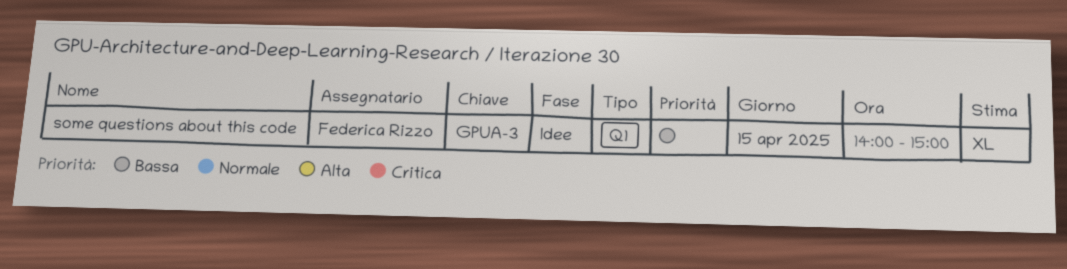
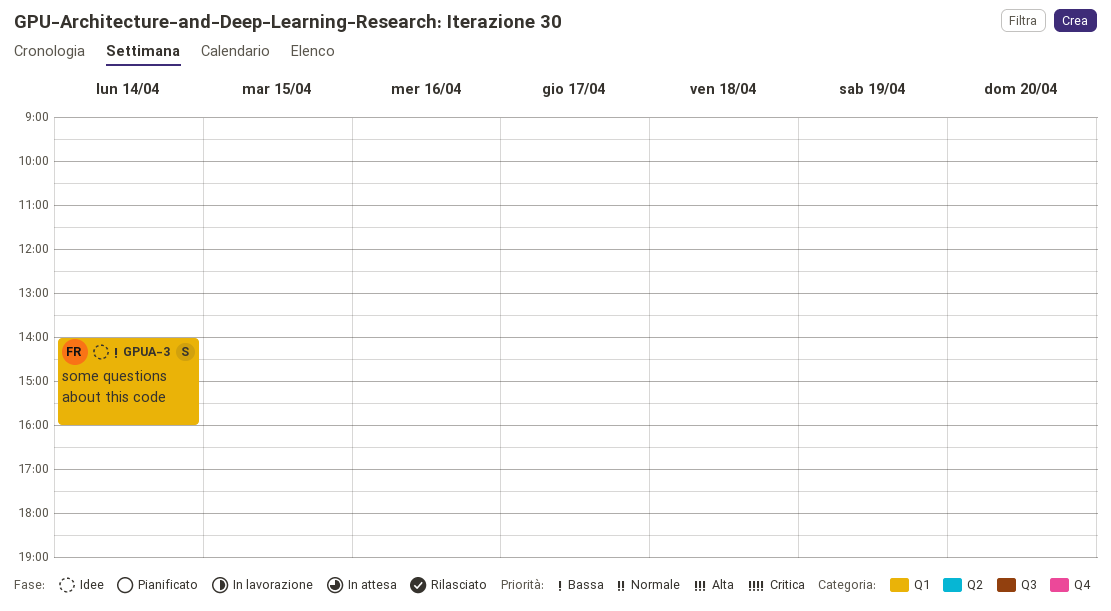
GPUA-3, estimate: XL -> S
GPUA-3, day: Apr 15 -> Apr 14
GPUA-3, ends: 15:00 -> 16:00

